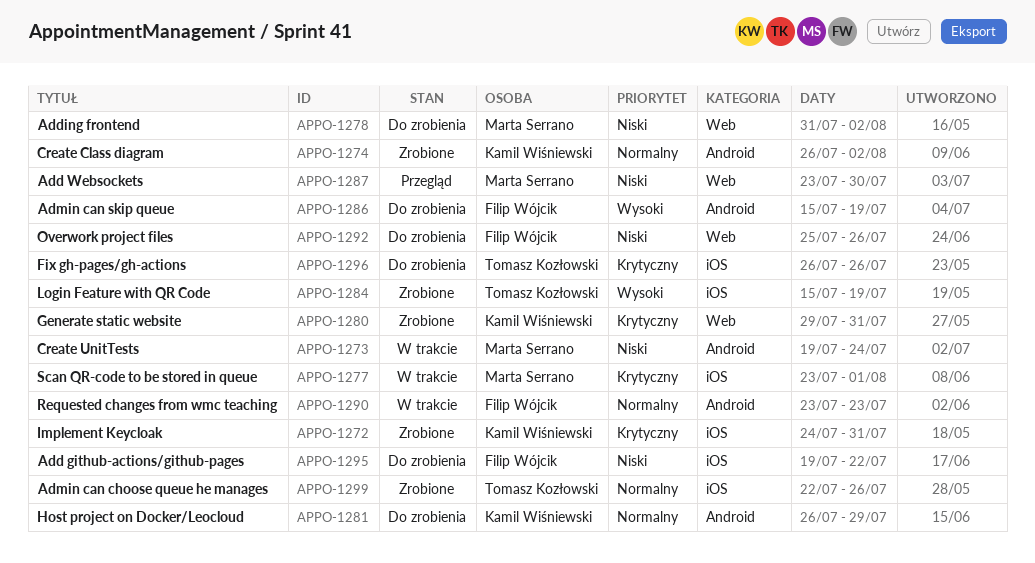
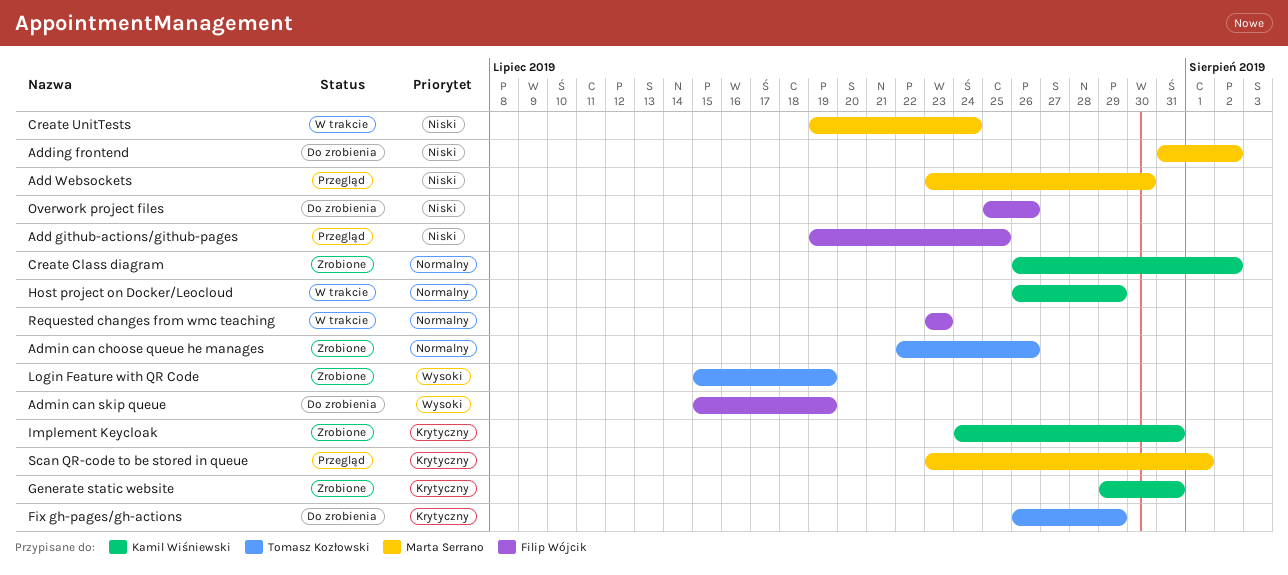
Add github-actions/github-pages, status: Do zrobienia -> Przegląd
Add github-actions/github-pages, due: Jul 22 -> Jul 25
Fix gh-pages/gh-actions, due: Jul 26 -> Jul 29
Host project on Docker/Leocloud, status: Do zrobienia -> W trakcie
Scan QR-code to be stored in queue, status: W trakcie -> Przegląd

